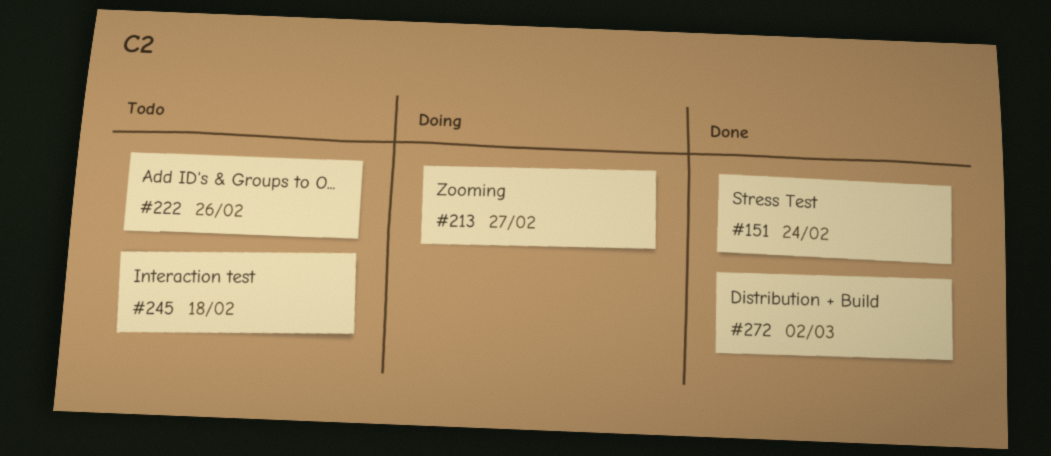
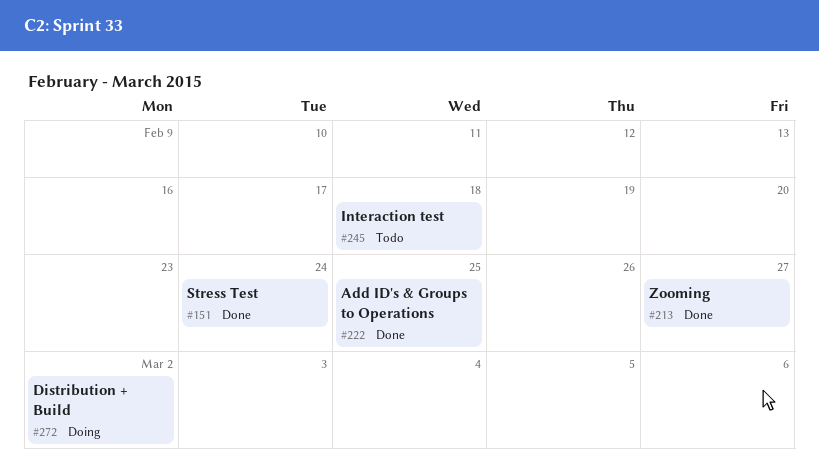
#213, status: Doing -> Done
#222, status: Todo -> Done
#222, due: Feb 26 -> Feb 25
#272, status: Done -> Doing

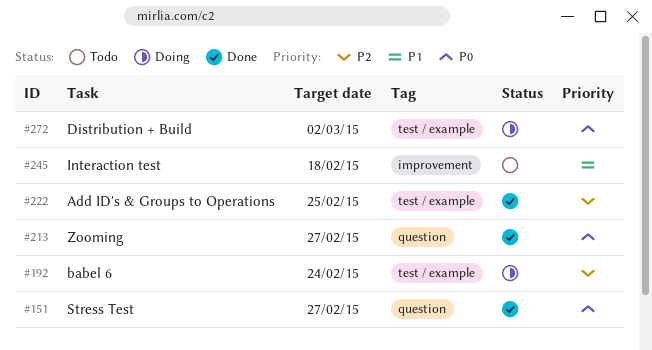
#151, due: Feb 24 -> Feb 27
#192: none -> present

